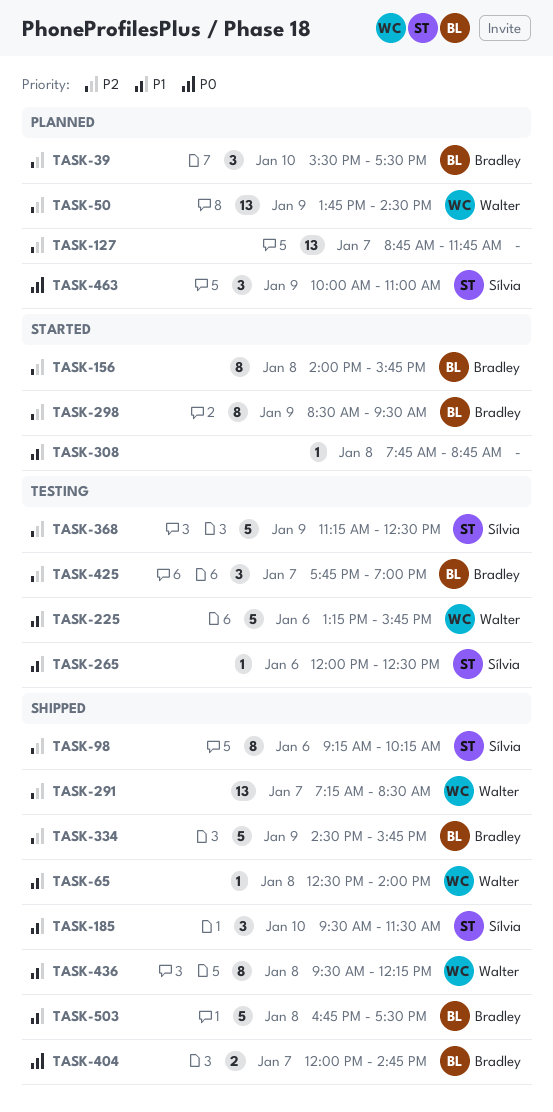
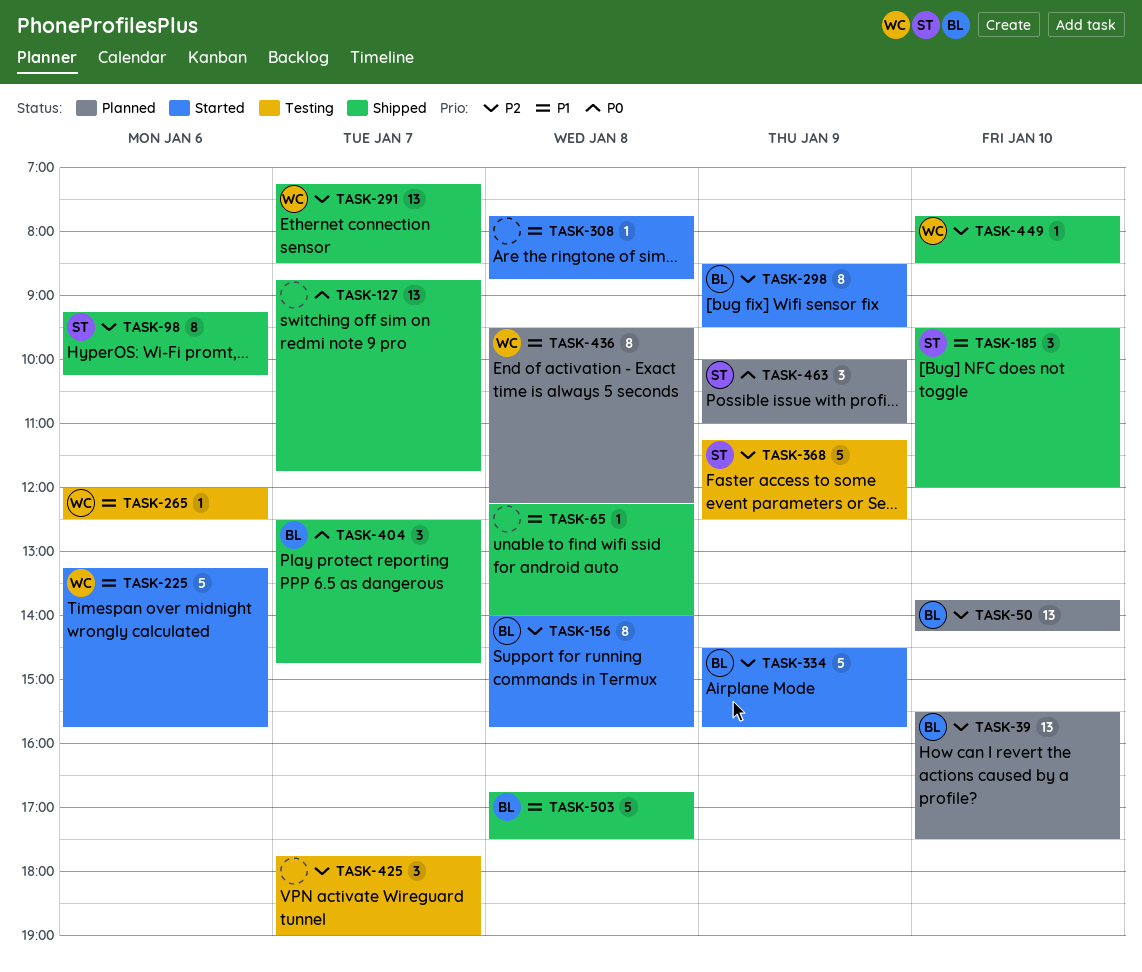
TASK-39, estimate: 3 -> 13
TASK-50, owner: Walter -> Bradley
TASK-50, day: Jan 9 -> Jan 10
TASK-50, ends: 14:30 -> 14:15
TASK-65, owner: Walter -> none
TASK-65, begins: 12:30 -> 12:15
TASK-127, status: Planned -> Shipped
TASK-127, priority: P2 -> P0
TASK-185, ends: 11:30 -> 12:00
TASK-225, status: Testing -> Started
TASK-265, owner: Sílvia -> Walter
TASK-334, status: Shipped -> Started
TASK-404, estimate: 2 -> 3
TASK-404, begins: 12:00 -> 12:30
TASK-425, owner: Bradley -> none
TASK-436, status: Shipped -> Planned
TASK-449: none -> present

